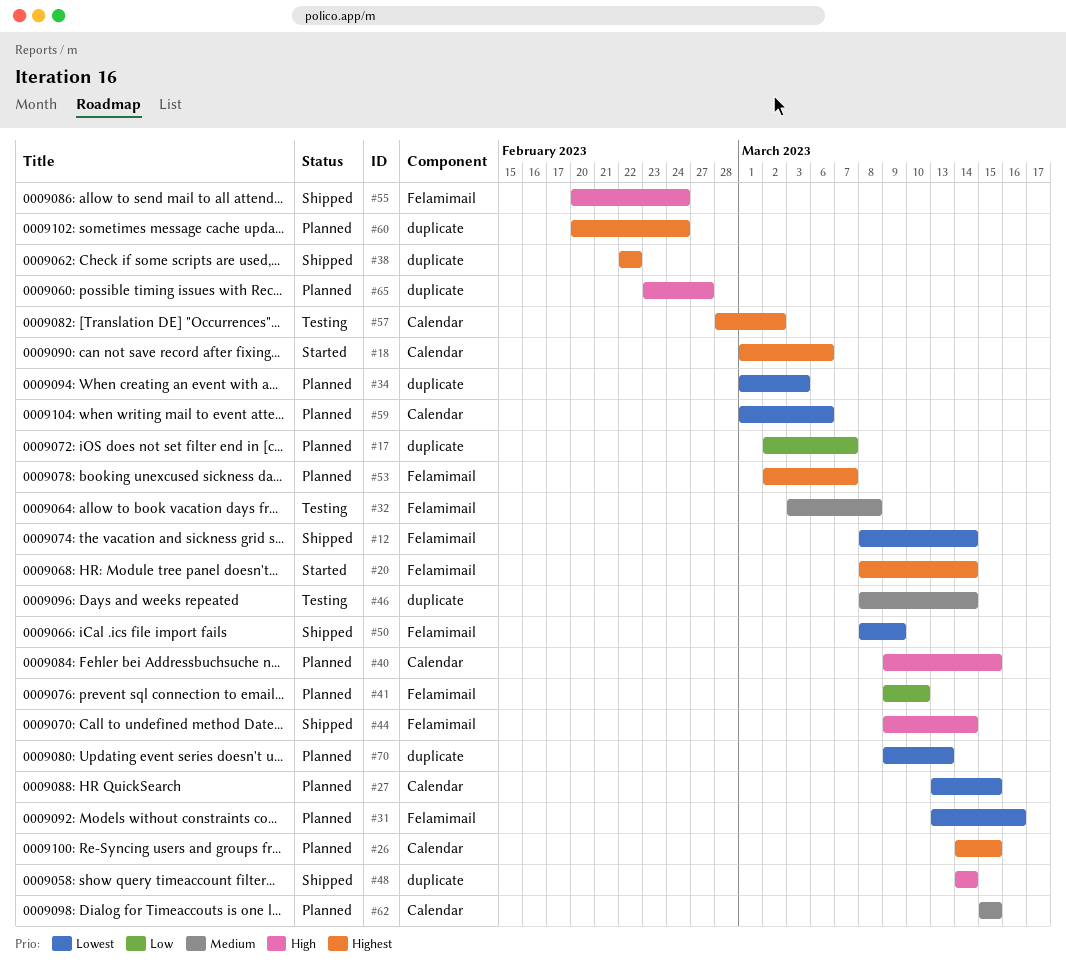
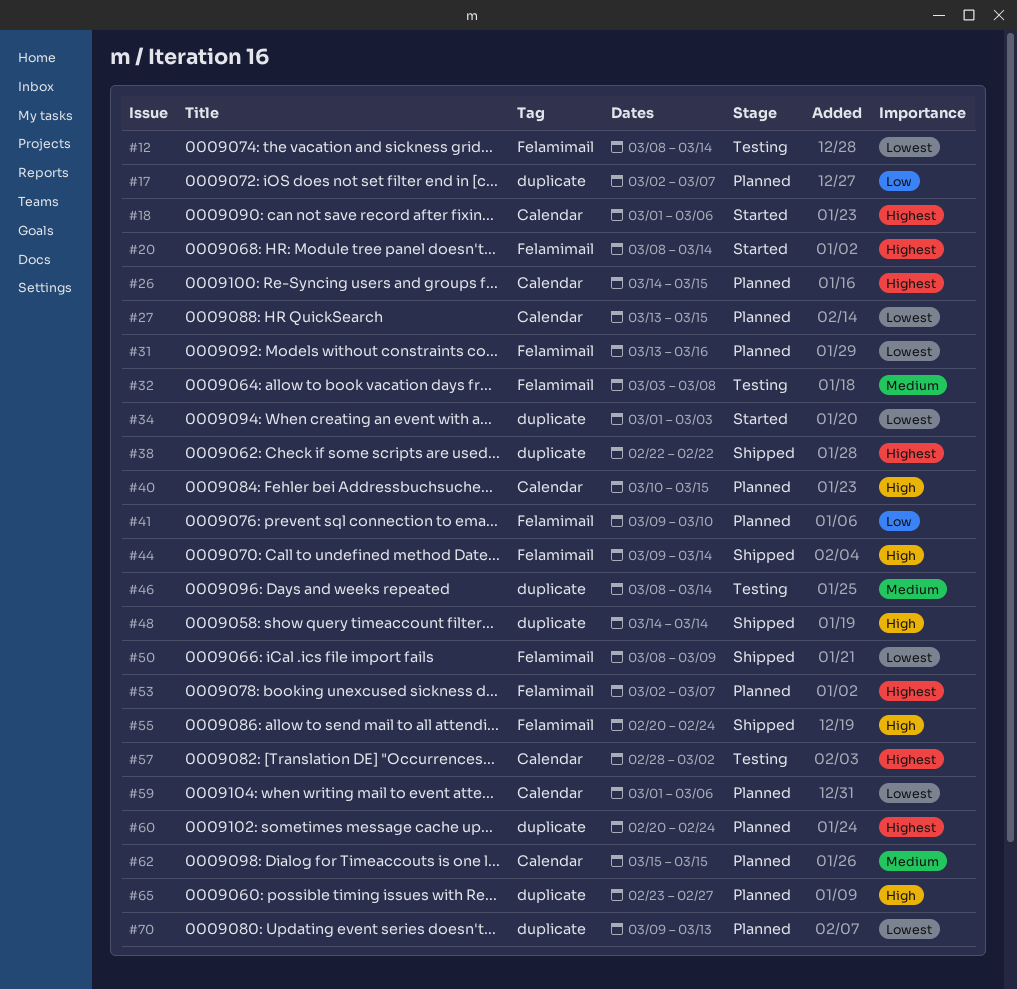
#12, status: Shipped -> Testing
#34, status: Planned -> Started
#40, start: Mar 9 -> Mar 10

